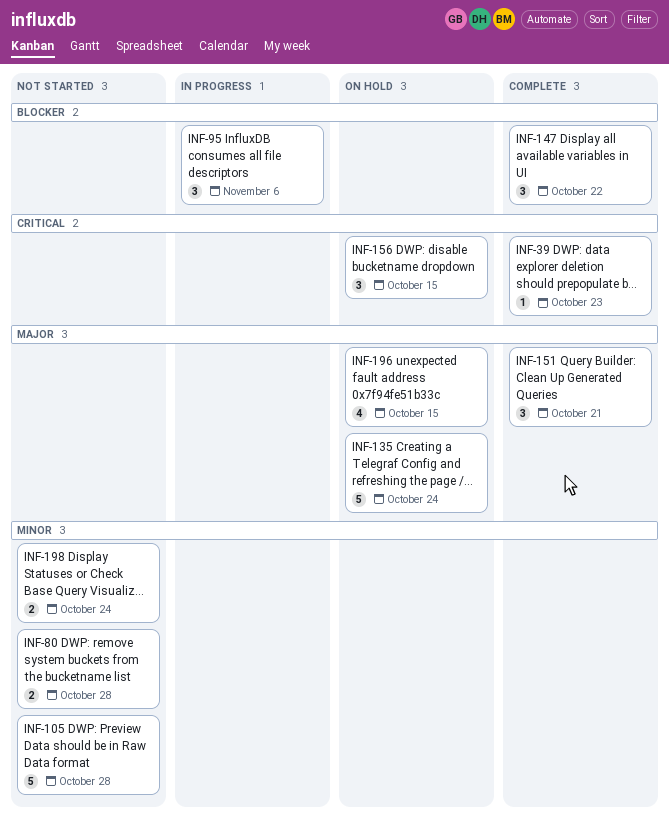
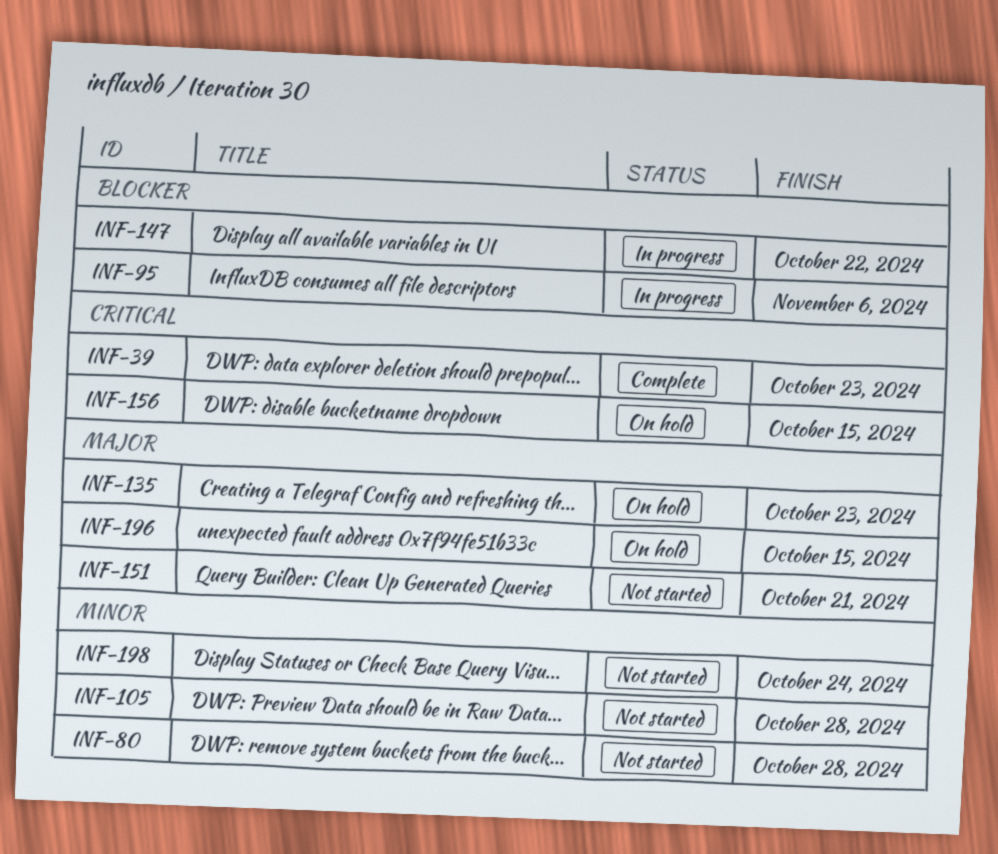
INF-135, due: Oct 24 -> Oct 23
INF-147, status: Complete -> In progress
INF-151, status: Complete -> Not started

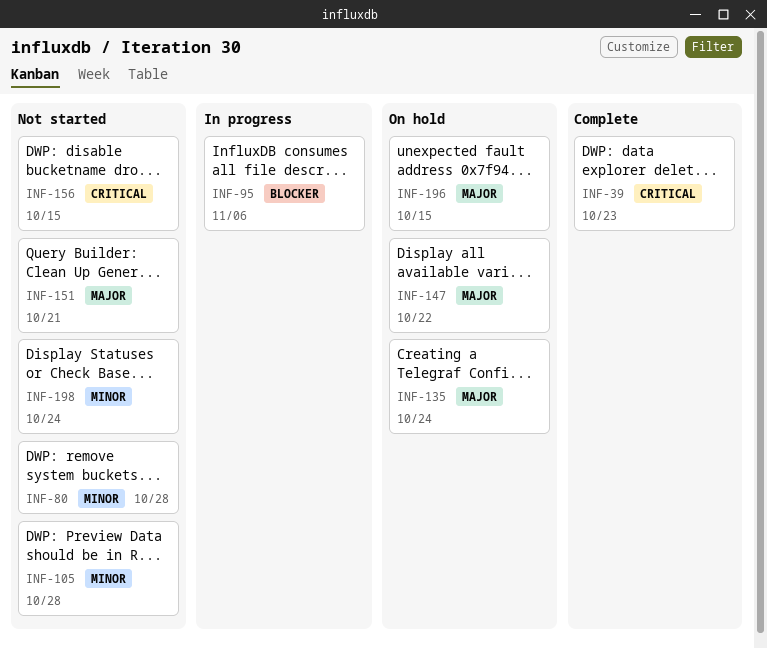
INF-135, due: Oct 23 -> Oct 24
INF-147, status: In progress -> On hold
INF-147, priority: Blocker -> Major
INF-156, status: On hold -> Not started

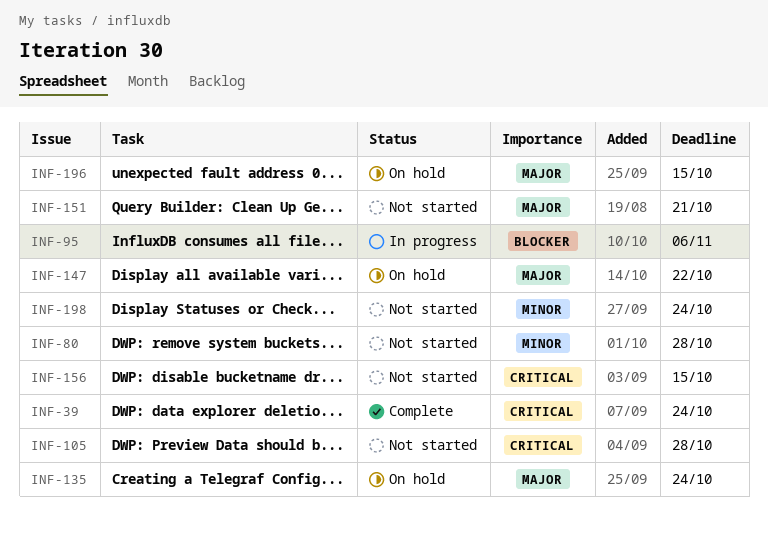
INF-39, due: Oct 23 -> Oct 24
INF-105, priority: Minor -> Critical

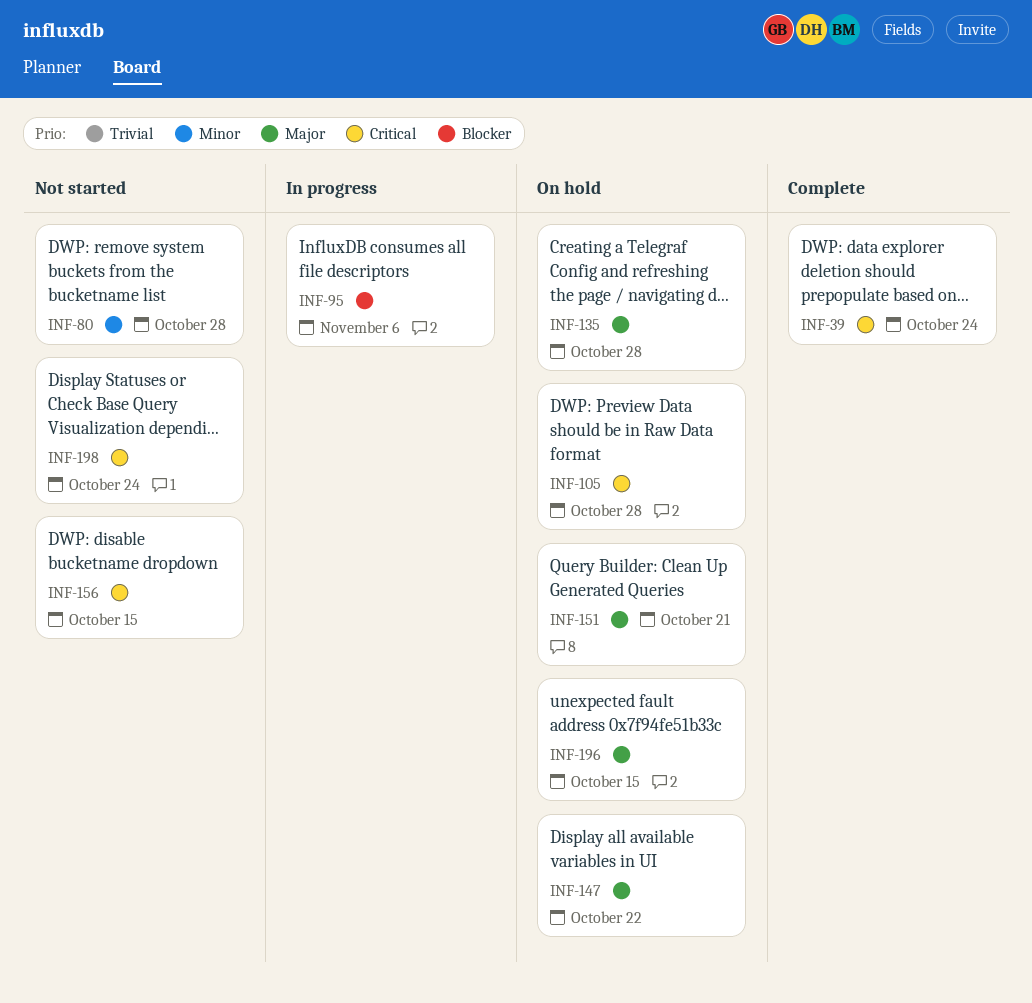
INF-105, status: Not started -> On hold
INF-135, due: Oct 24 -> Oct 28
INF-151, status: Not started -> On hold
INF-198, priority: Minor -> Critical

